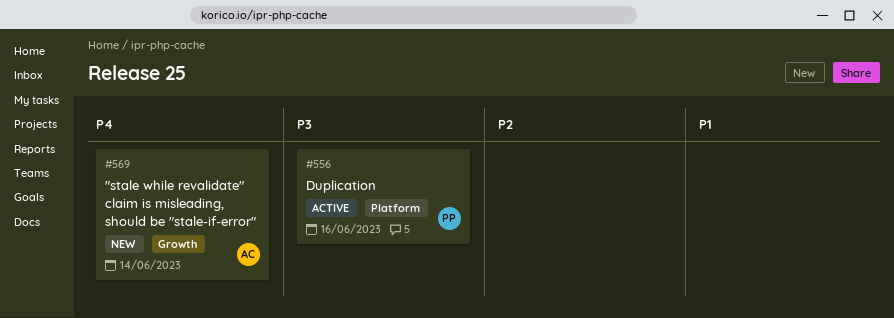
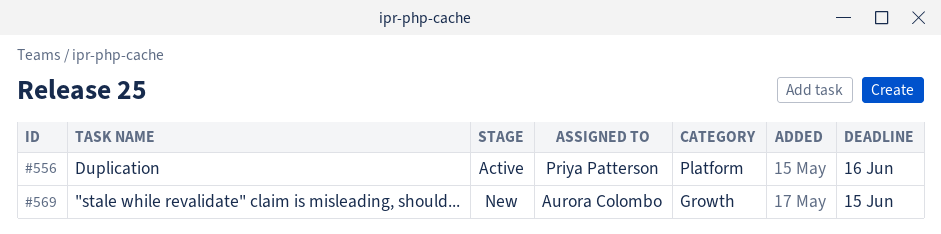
#569, due: Jun 14 -> Jun 15

